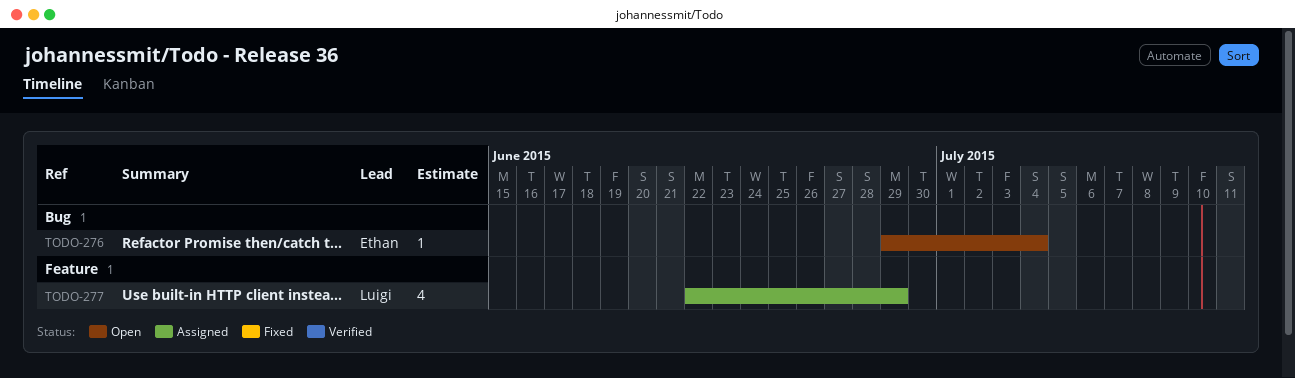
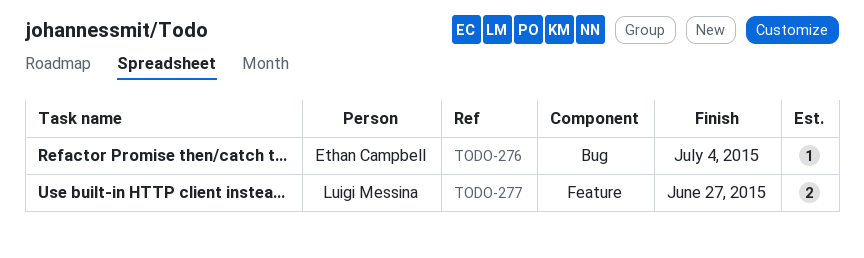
TODO-277, estimate: 4 -> 2
TODO-277, due: Jun 29 -> Jun 27

